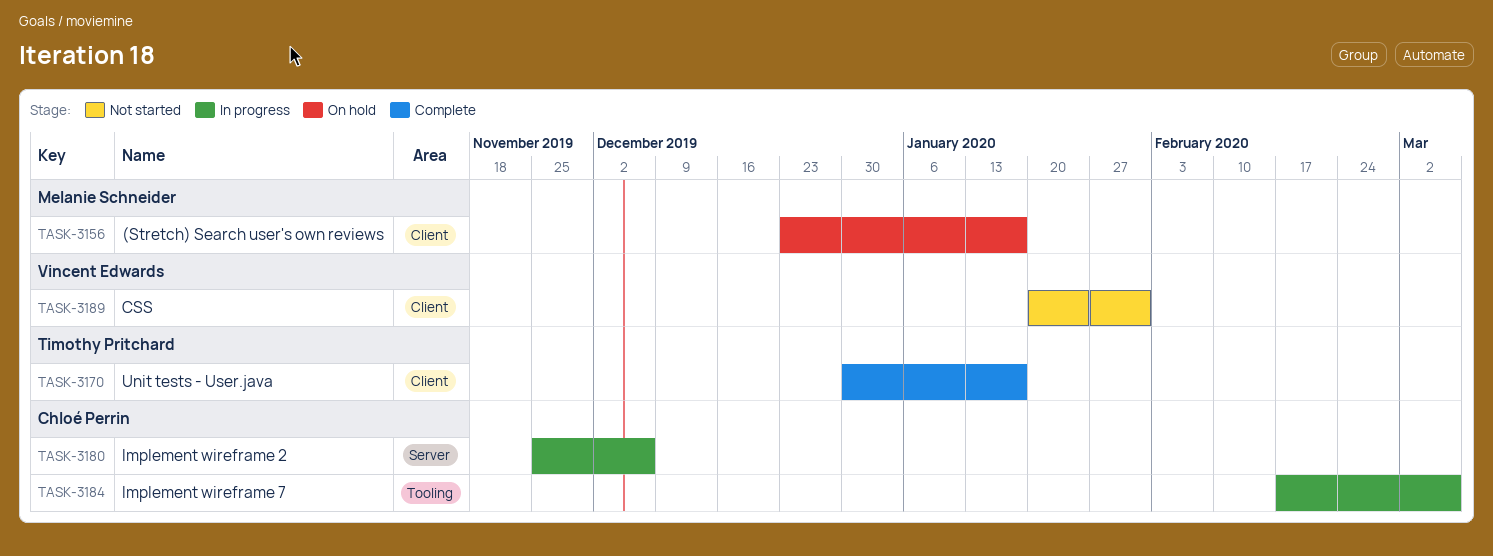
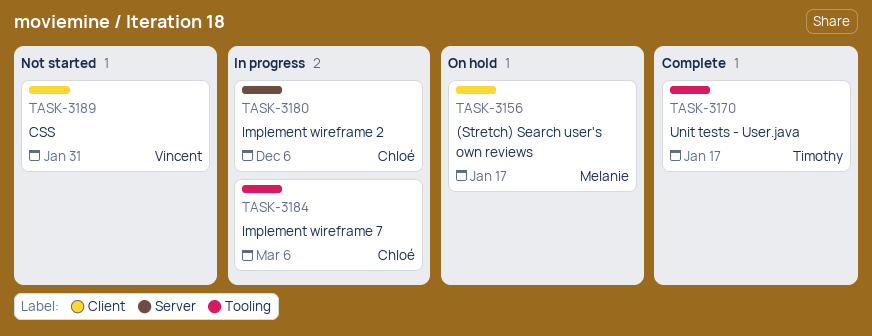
TASK-3170, label: Client -> Tooling

